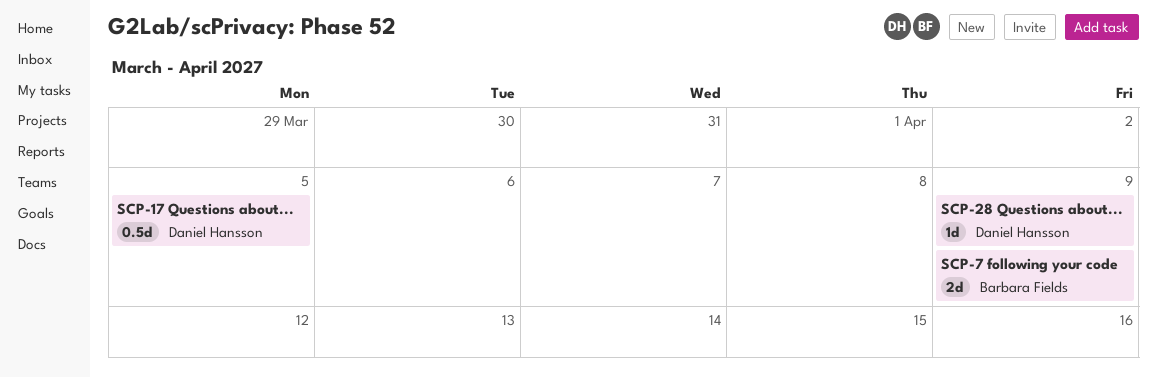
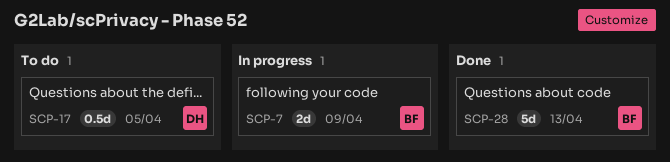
SCP-28, owner: Daniel Hansson -> Barbara Fields
SCP-28, estimate: 1d -> 5d
SCP-28, due: Apr 9 -> Apr 13

